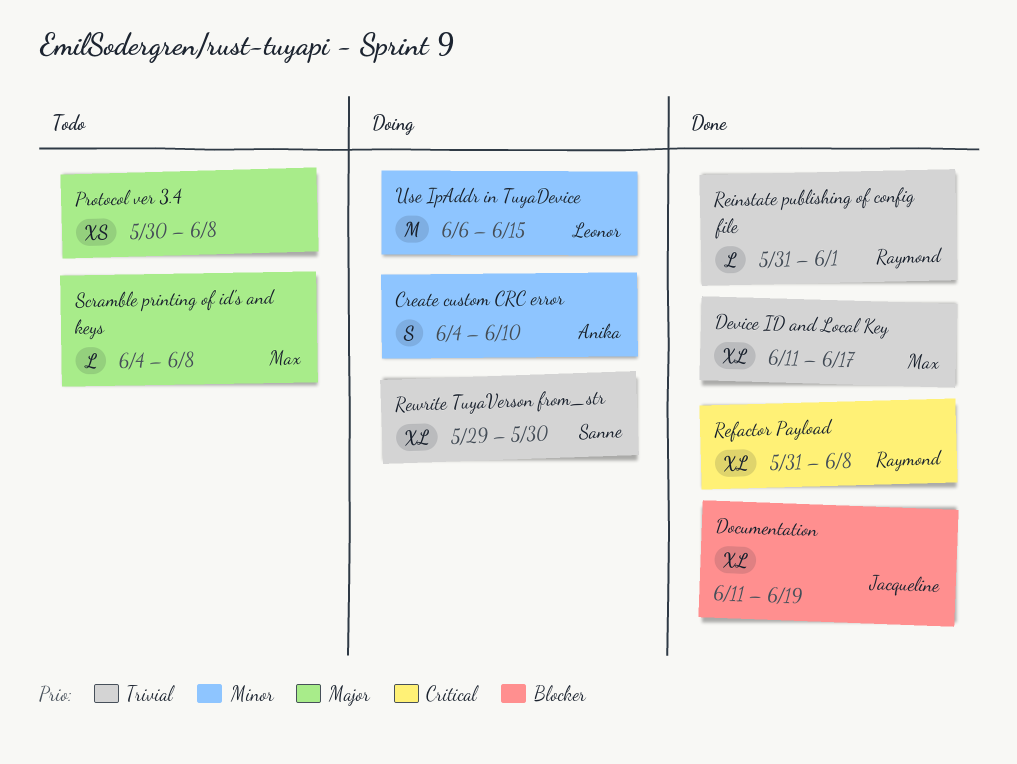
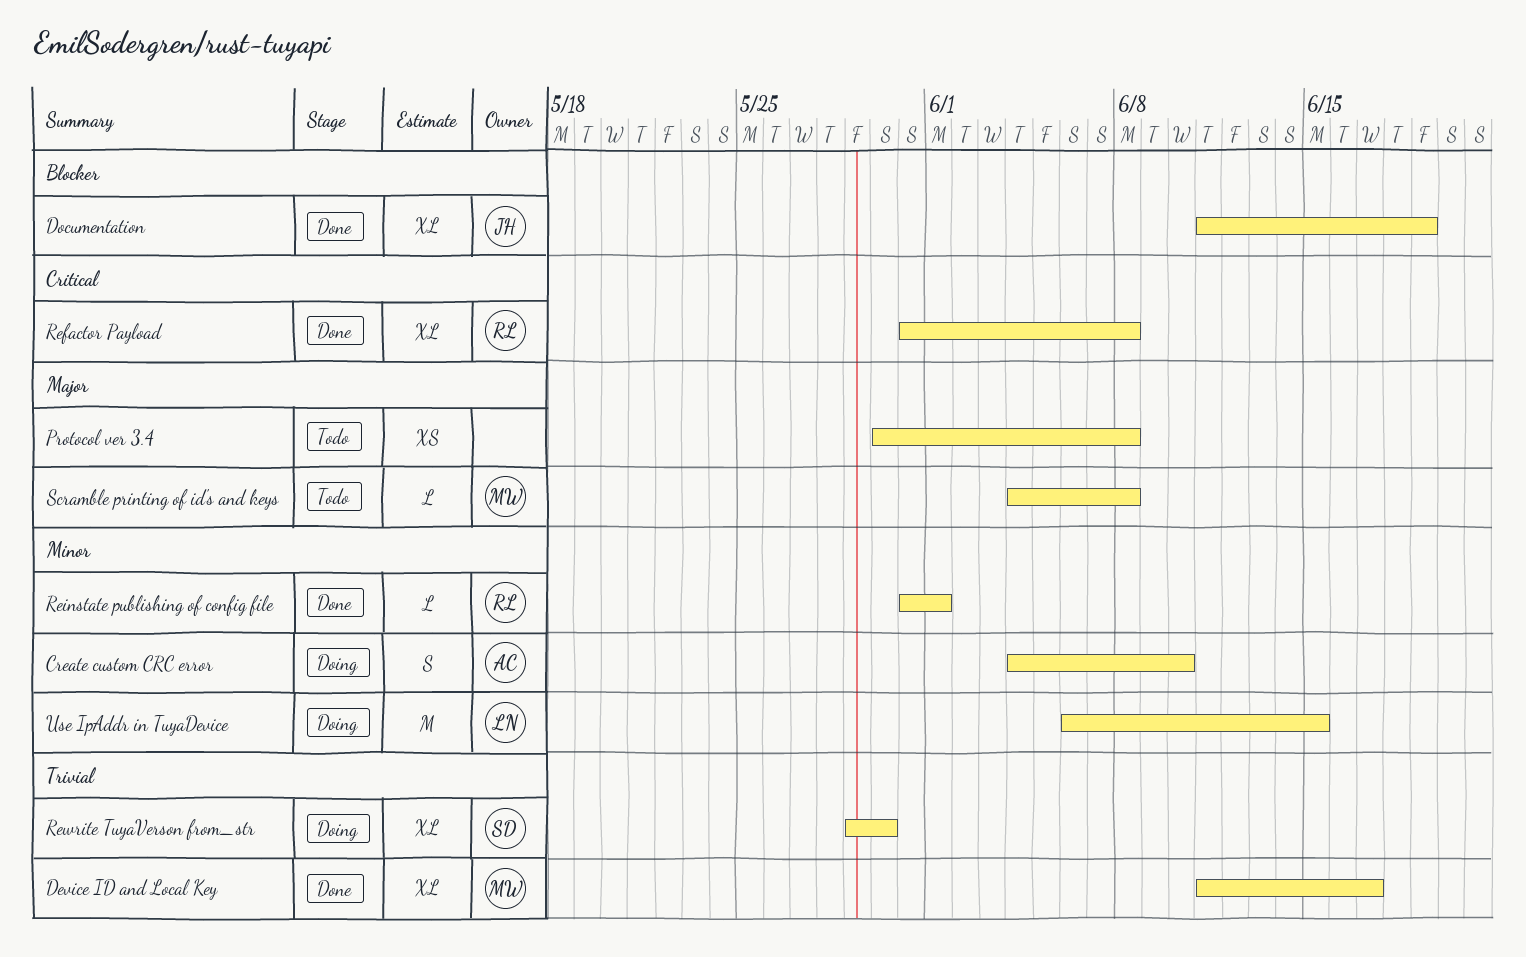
Reinstate publishing of config file, priority: Trivial -> Minor

